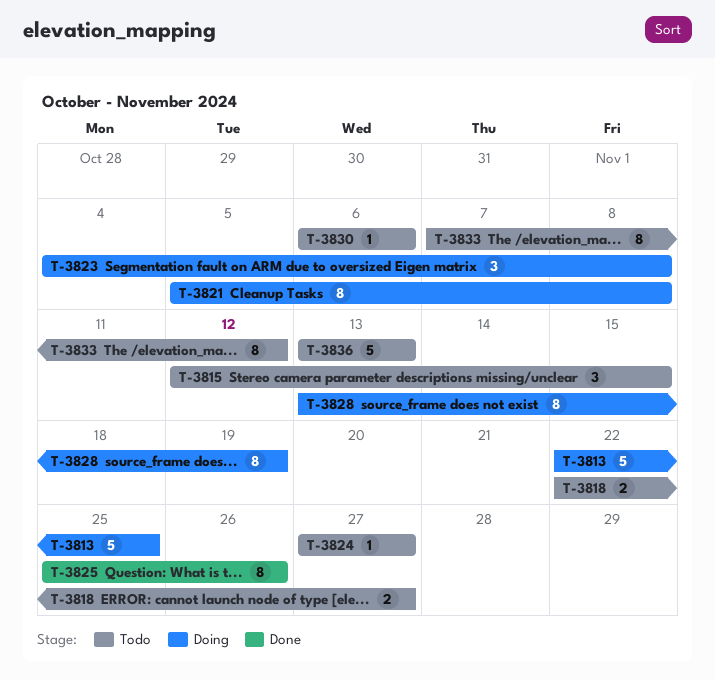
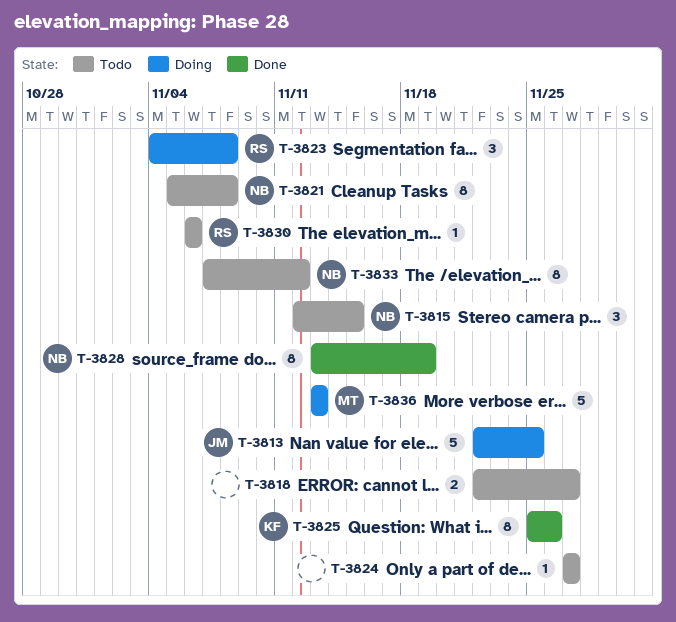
T-3821, status: Doing -> Todo
T-3828, status: Doing -> Done
T-3836, status: Todo -> Doing

